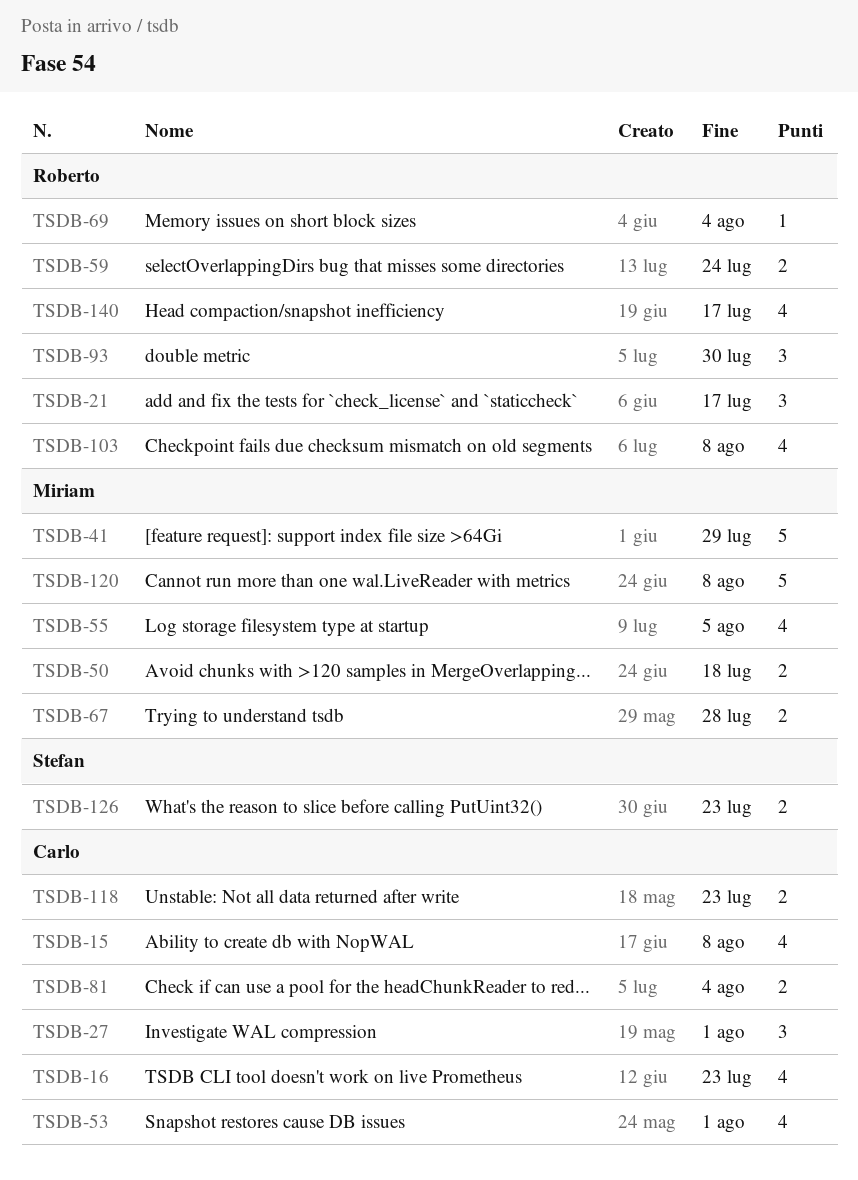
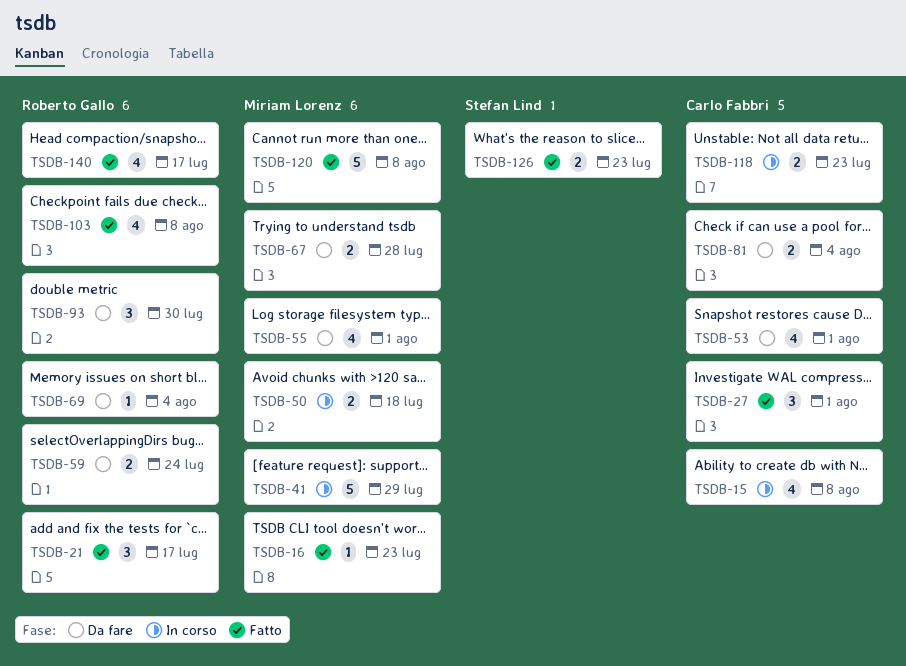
TSDB-16, owner: Carlo Fabbri -> Miriam Lorenz
TSDB-16, estimate: 4 -> 1
TSDB-55, due: Aug 5 -> Aug 1

